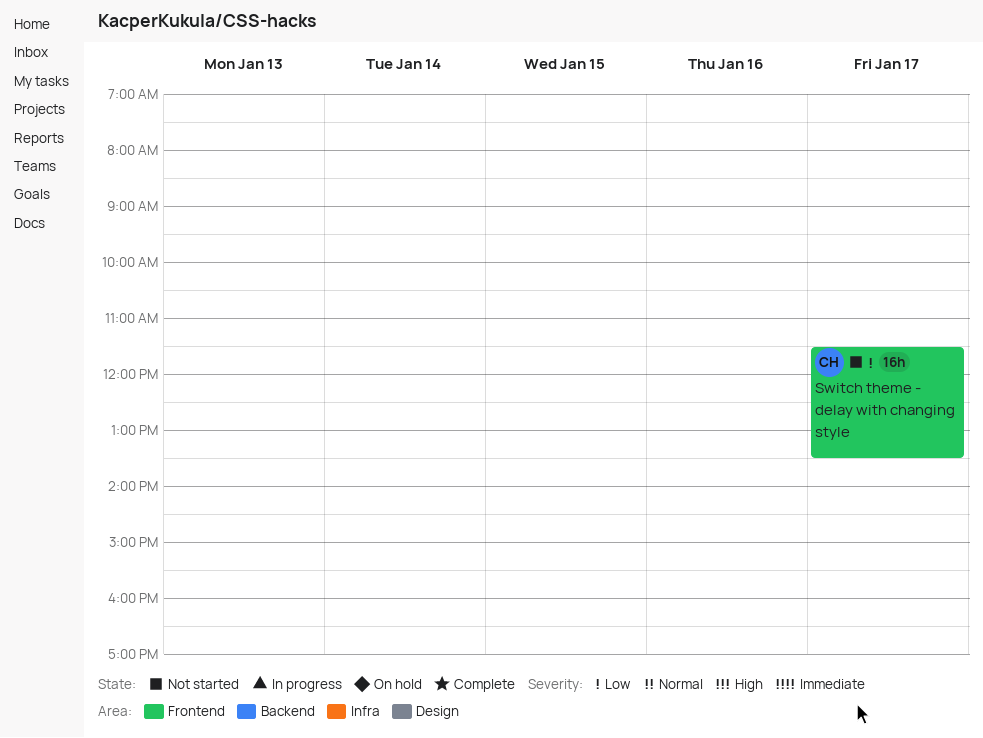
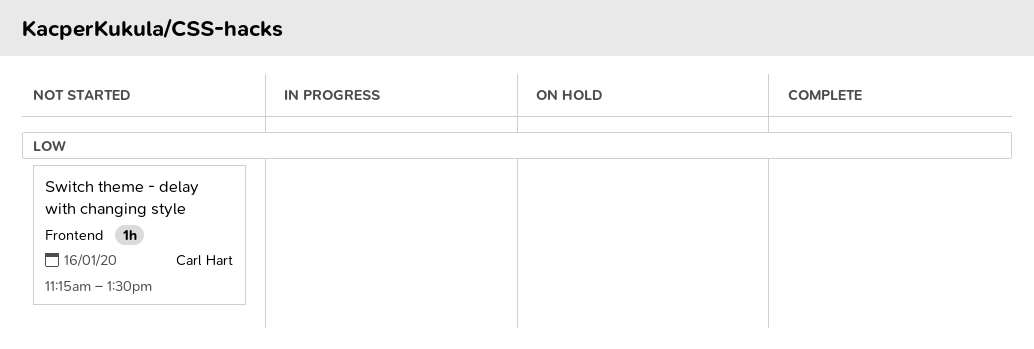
Switch theme - delay with changing style, estimate: 16h -> 1h
Switch theme - delay with changing style, day: Jan 17 -> Jan 16
Switch theme - delay with changing style, begins: 11:30 -> 11:15

